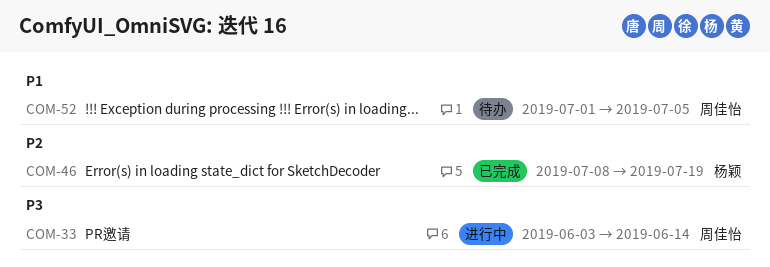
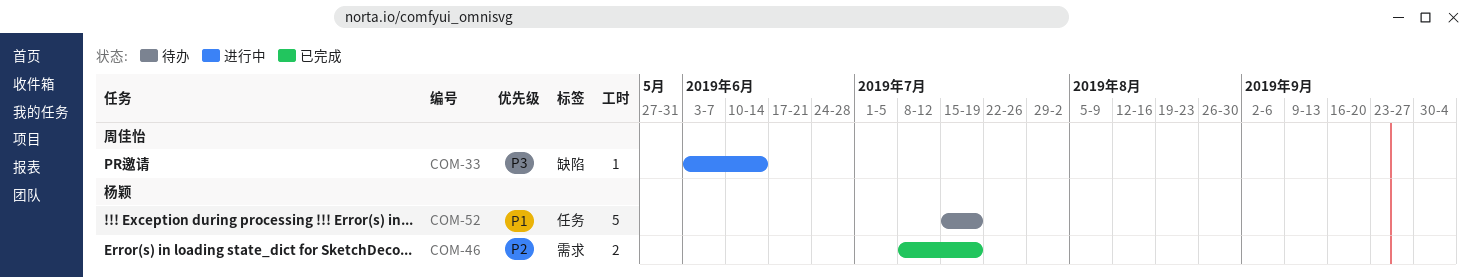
COM-52, owner: 周佳怡 -> 杨颖
COM-52, start: Jul 1 -> Jul 15
COM-52, due: Jul 5 -> Jul 19

